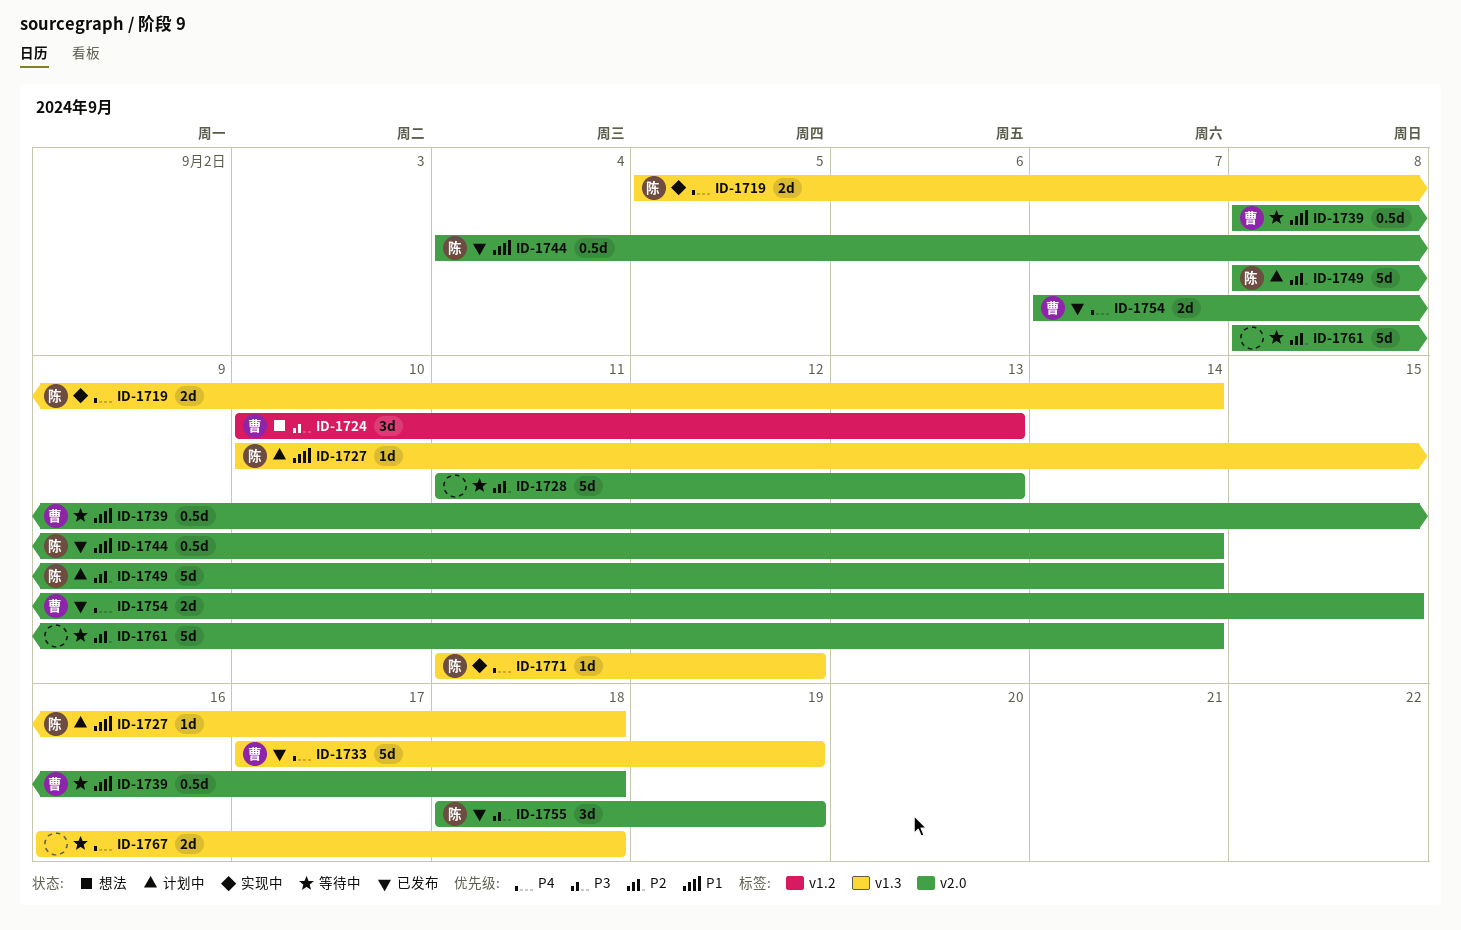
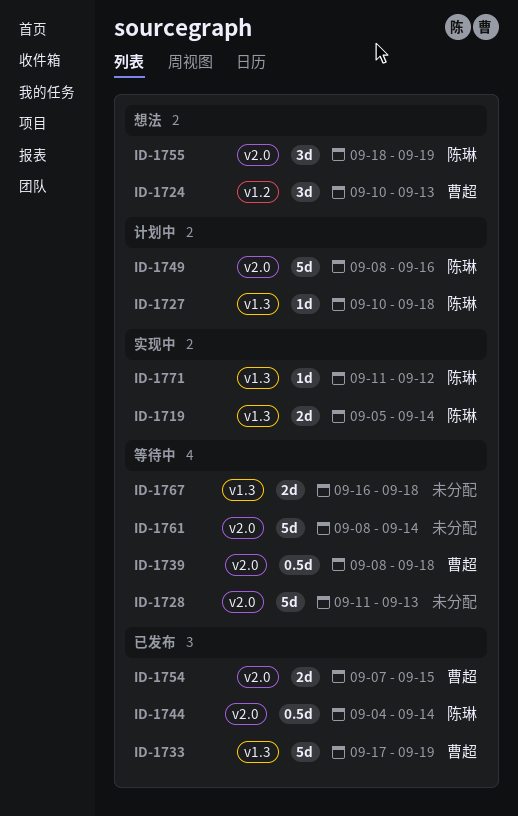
ID-1749, due: Sep 14 -> Sep 16
ID-1755, status: 已发布 -> 想法

